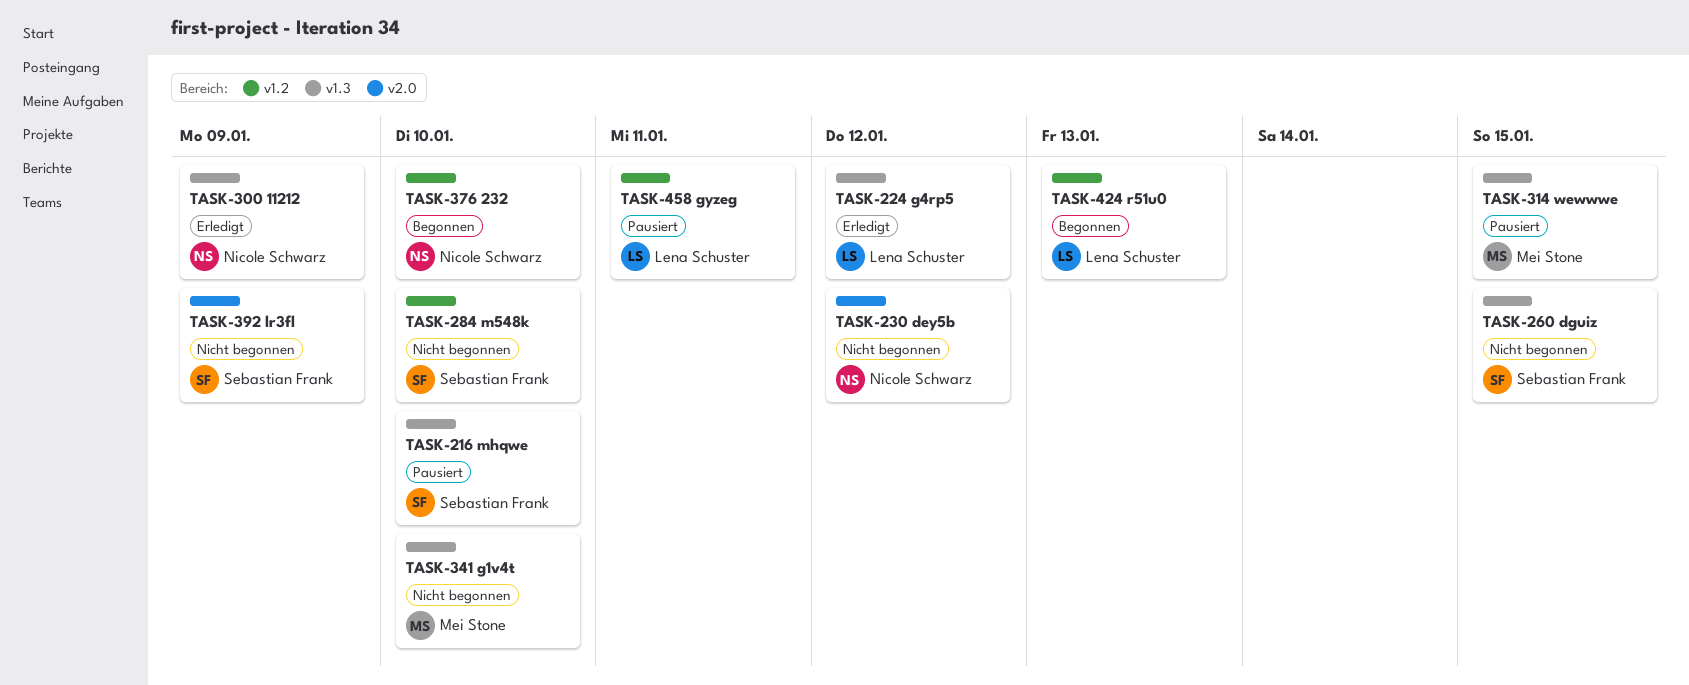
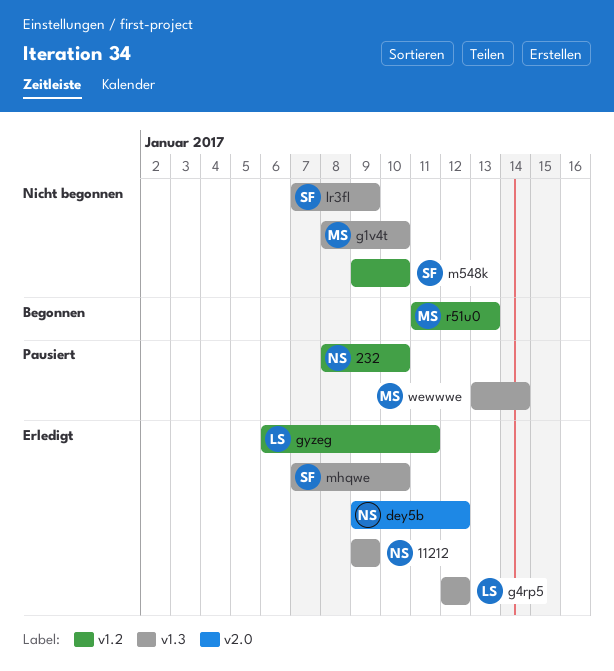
232, status: Begonnen -> Pausiert
dey5b, status: Nicht begonnen -> Erledigt
dguiz: present -> none
gyzeg, status: Pausiert -> Erledigt
lr3fl, label: v2.0 -> v1.3
mhqwe, status: Pausiert -> Erledigt
r51u0, owner: Lena Schuster -> Mei Stone
wewwwe, due: Jan 15 -> Jan 14

